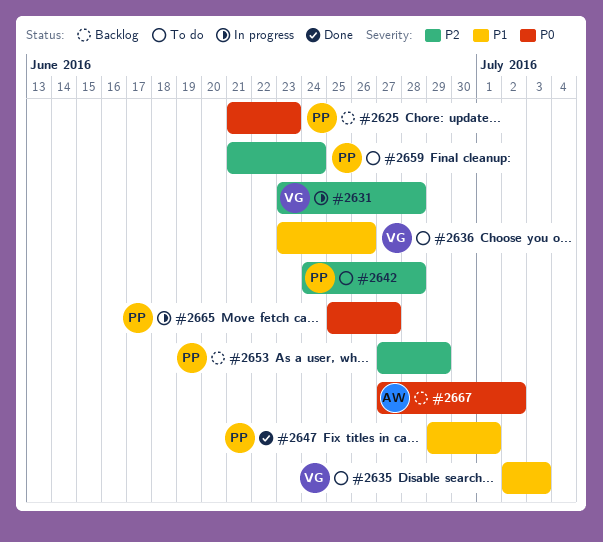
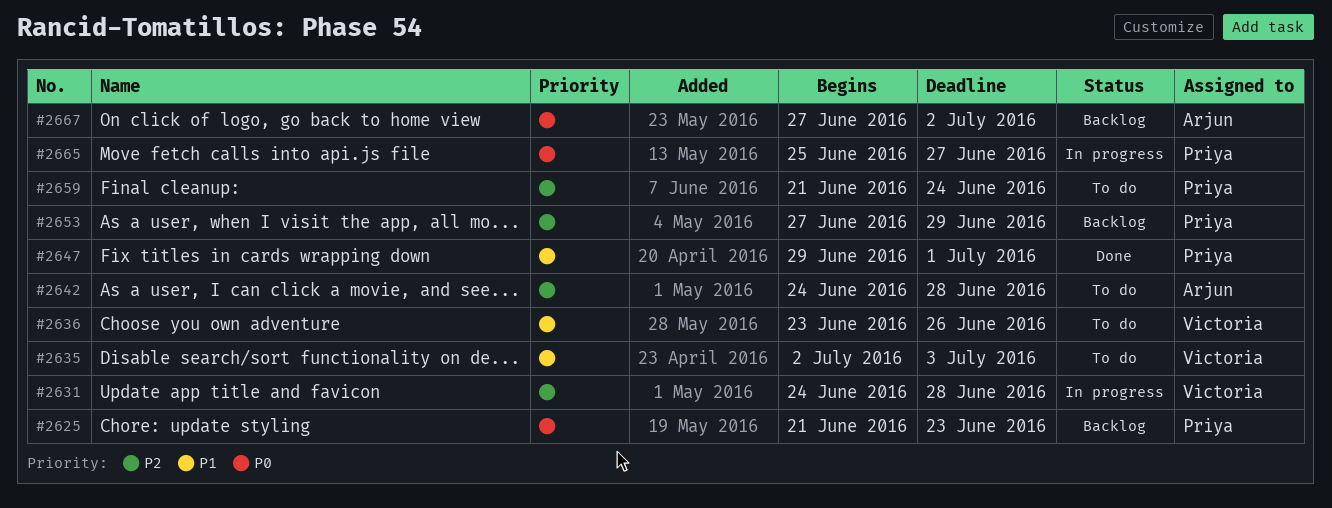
#2631, start: Jun 23 -> Jun 24
#2642, owner: Priya -> Arjun

